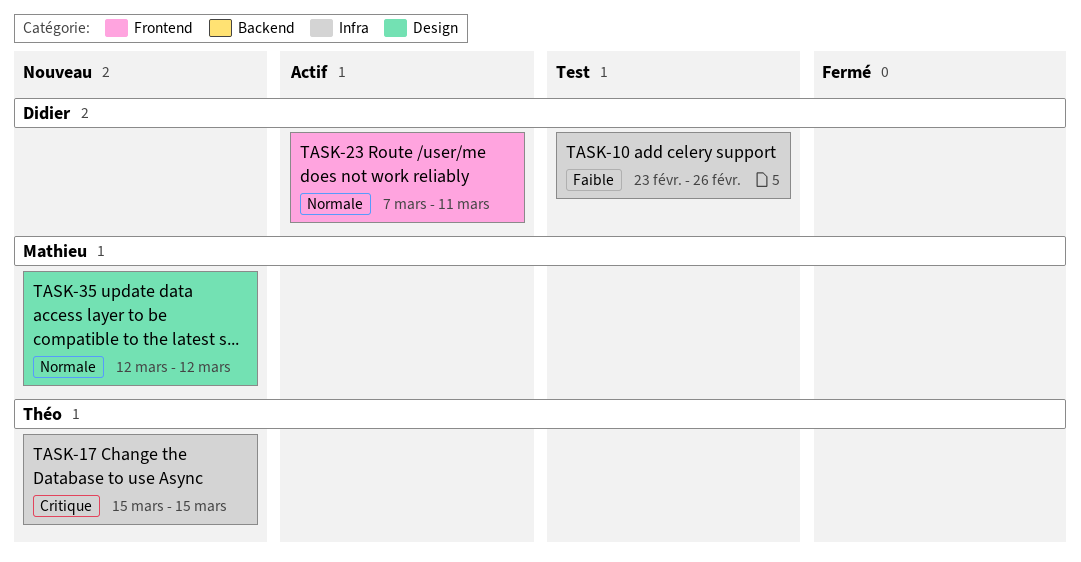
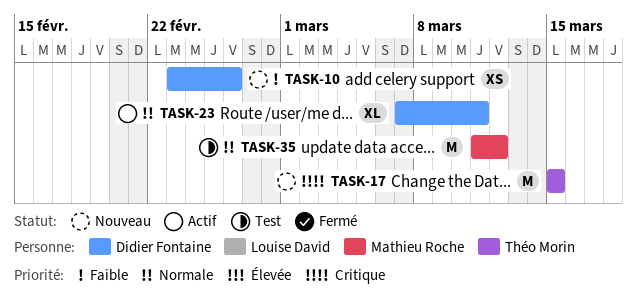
TASK-10, status: Test -> Nouveau
TASK-35, status: Nouveau -> Test
TASK-35, start: Mar 12 -> Mar 11

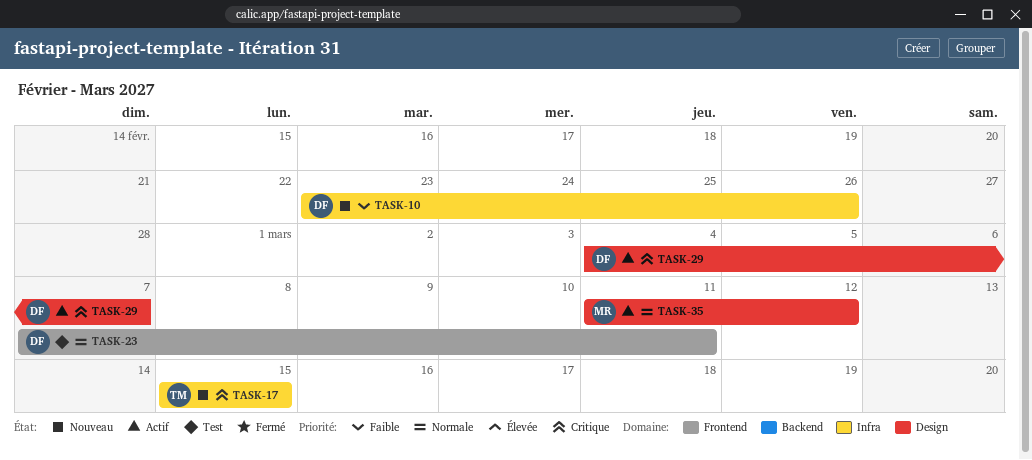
TASK-23, status: Actif -> Test
TASK-29: none -> present
TASK-35, status: Test -> Actif

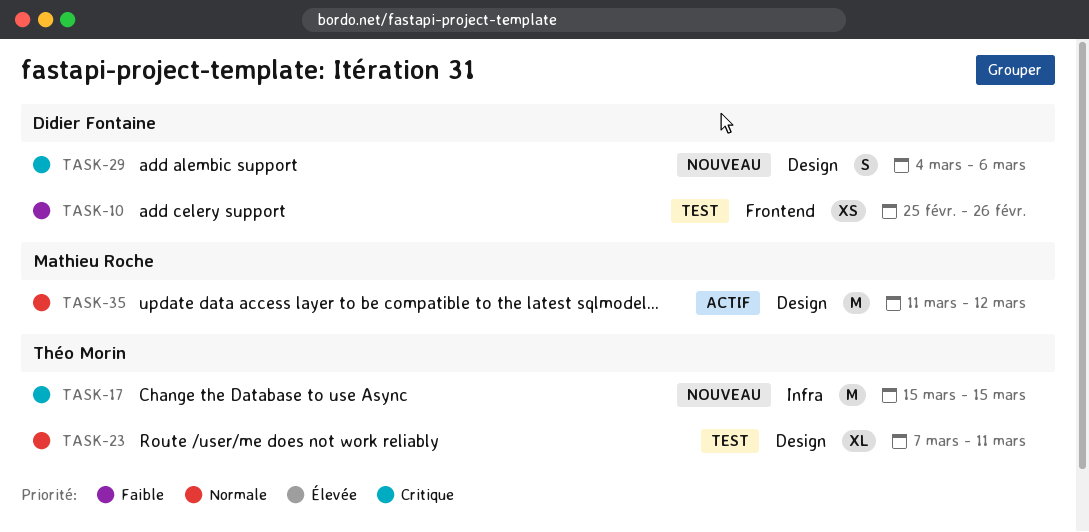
TASK-10, status: Nouveau -> Test
TASK-10, label: Infra -> Frontend
TASK-10, start: Feb 23 -> Feb 25
TASK-23, owner: Didier Fontaine -> Théo Morin
TASK-23, label: Frontend -> Design
TASK-29, status: Actif -> Nouveau
TASK-29, due: Mar 7 -> Mar 6

